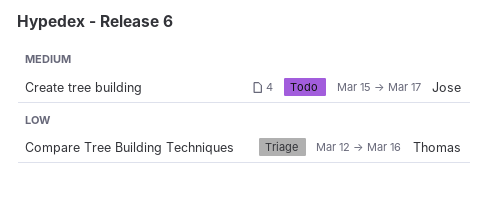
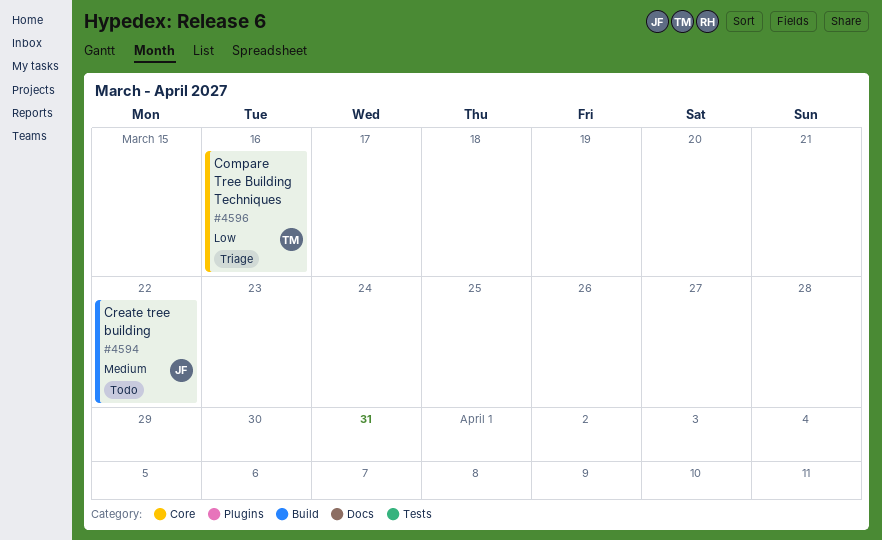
Create tree building, due: Mar 17 -> Mar 22

